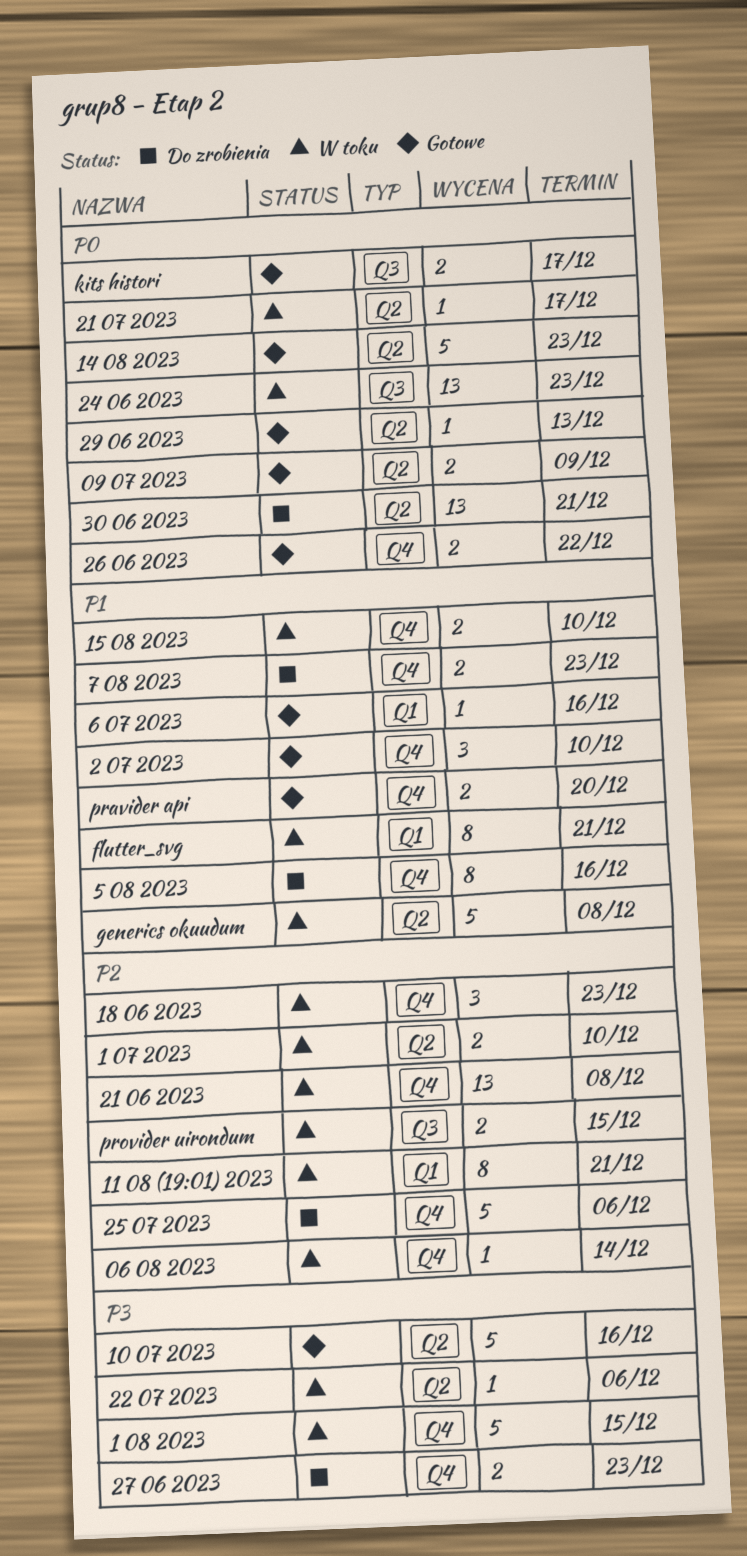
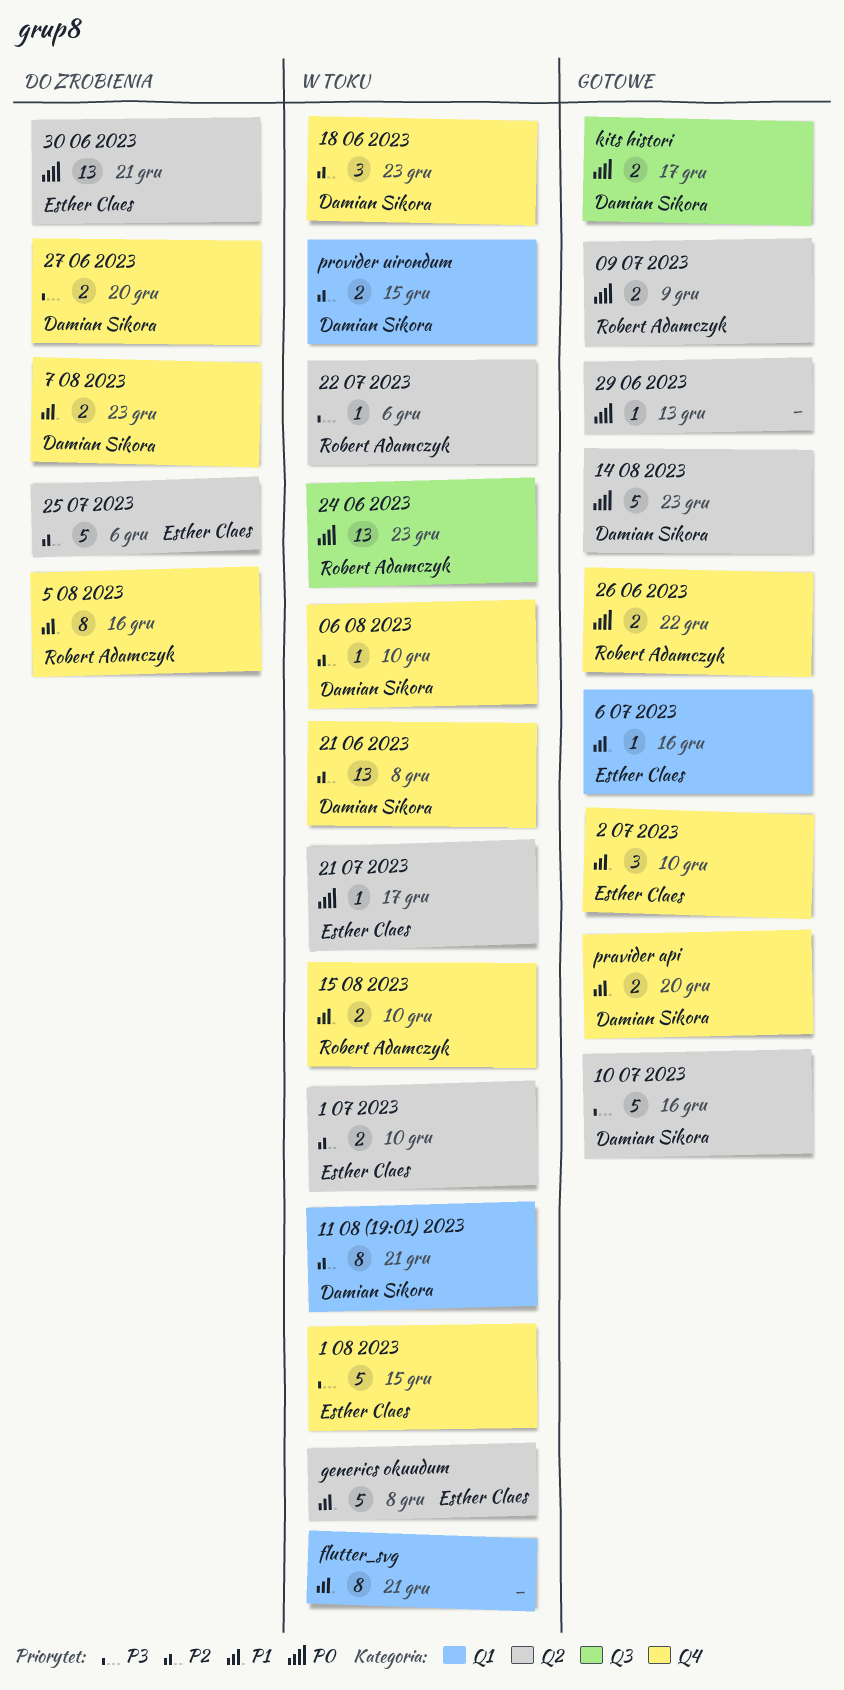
06 08 2023, due: Dec 14 -> Dec 10
25 07 2023, label: Q4 -> Q2
27 06 2023, due: Dec 23 -> Dec 20
provider uirondum, label: Q3 -> Q1

